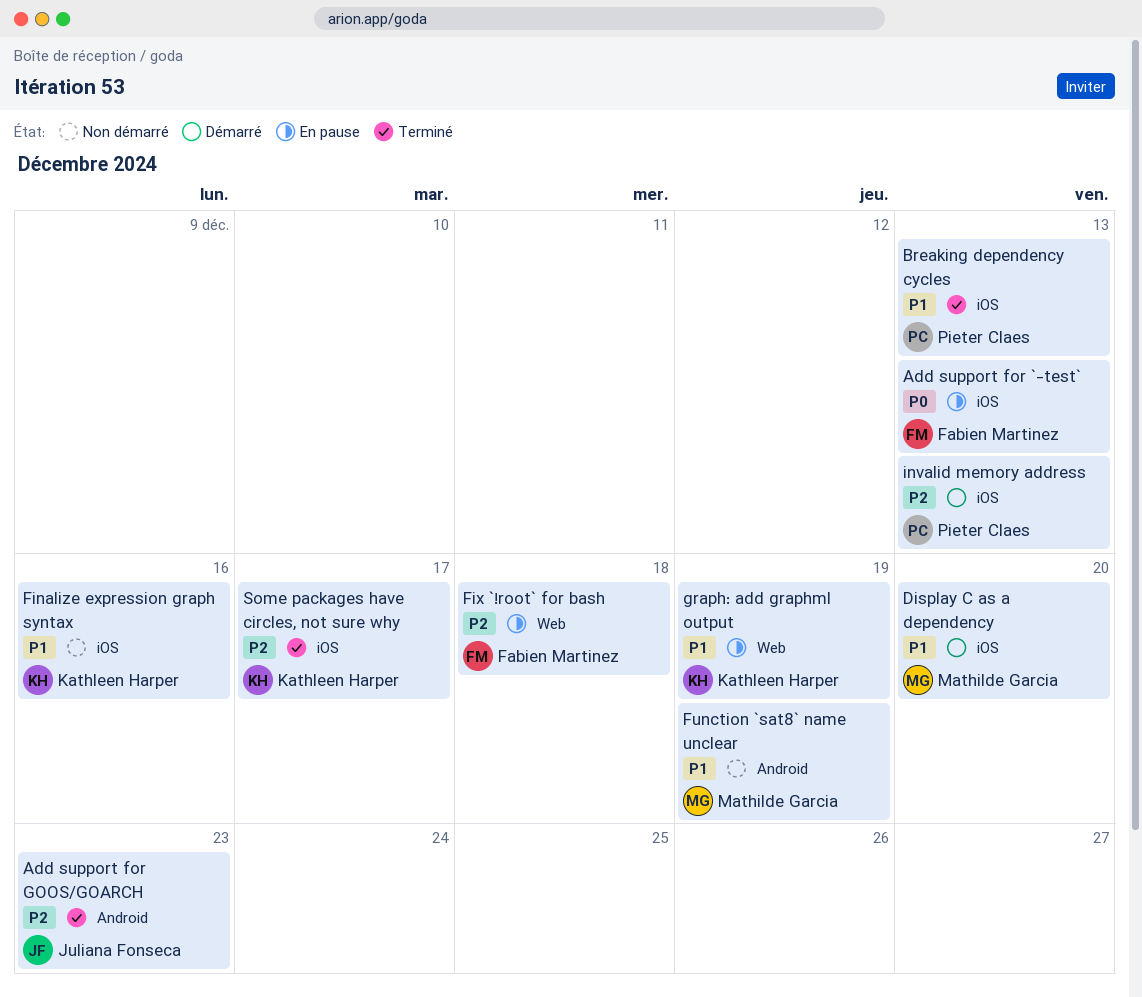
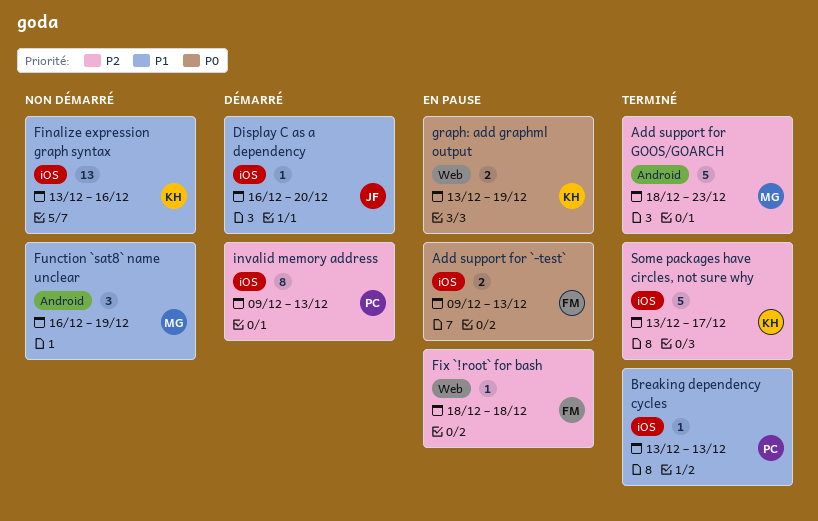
Add support for GOOS/GOARCH, owner: Juliana Fonseca -> Mathilde Garcia
Display C as a dependency, owner: Mathilde Garcia -> Juliana Fonseca
graph: add graphml output, priority: P1 -> P0

